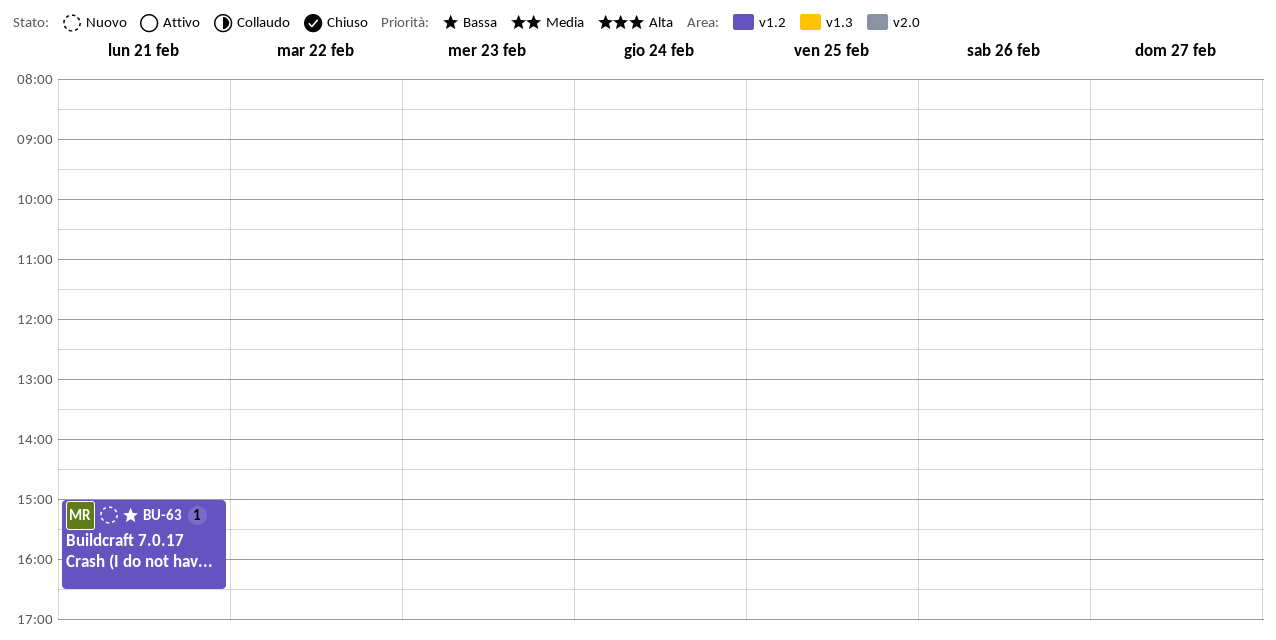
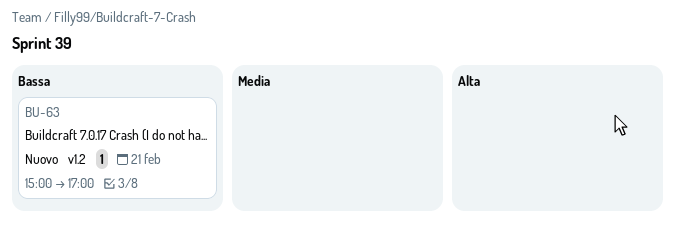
BU-63, ends: 16:30 -> 17:00

